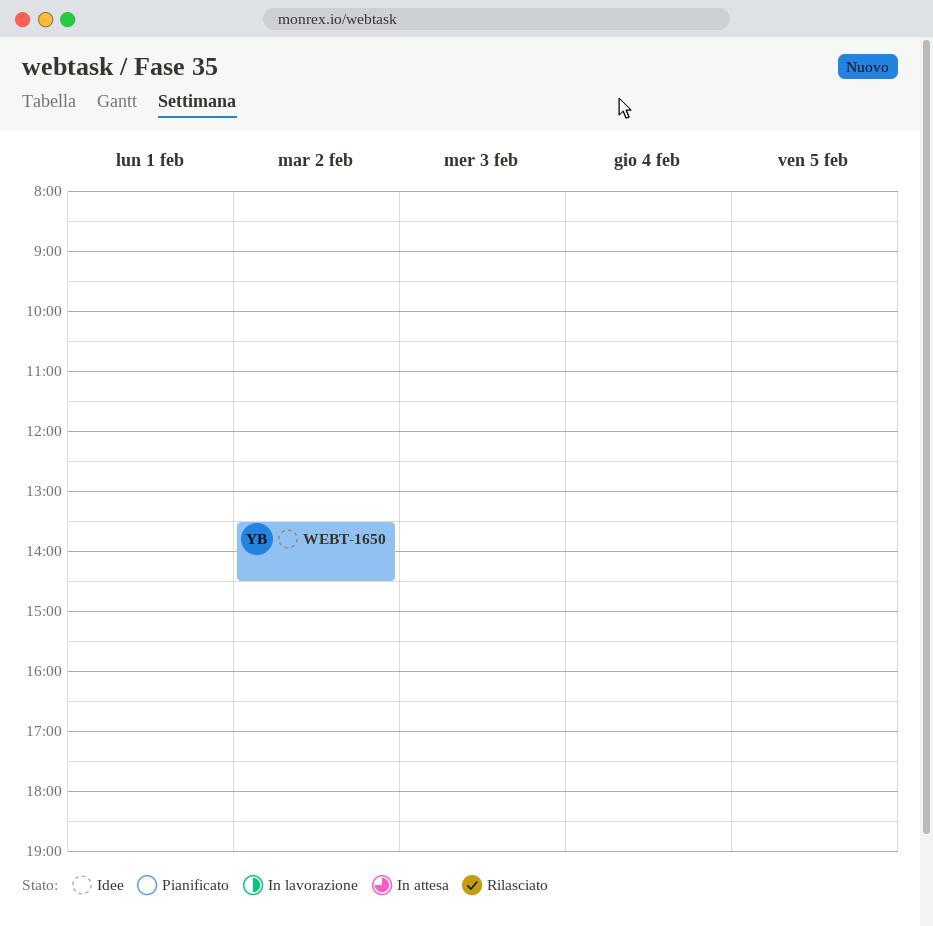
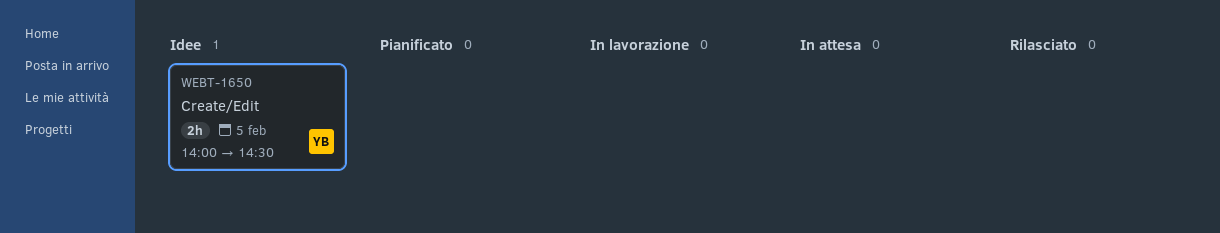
WEBT-1650, day: Feb 2 -> Feb 5
WEBT-1650, begins: 13:30 -> 14:00

